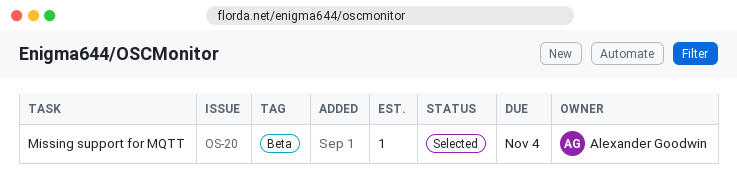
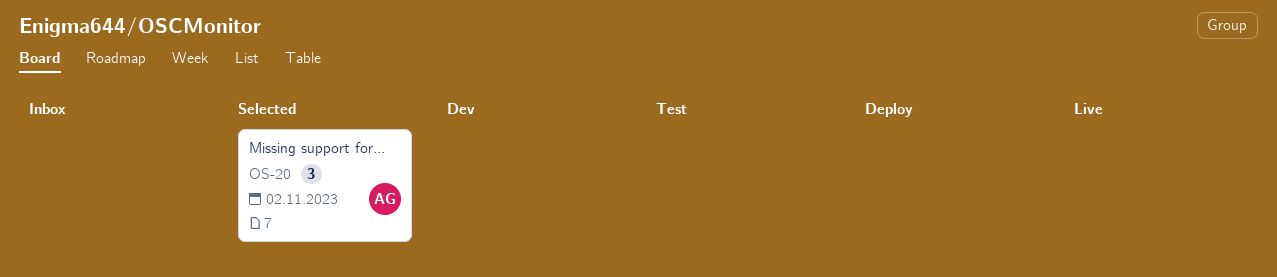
OS-20, estimate: 1 -> 3
OS-20, due: Nov 4 -> Nov 2

